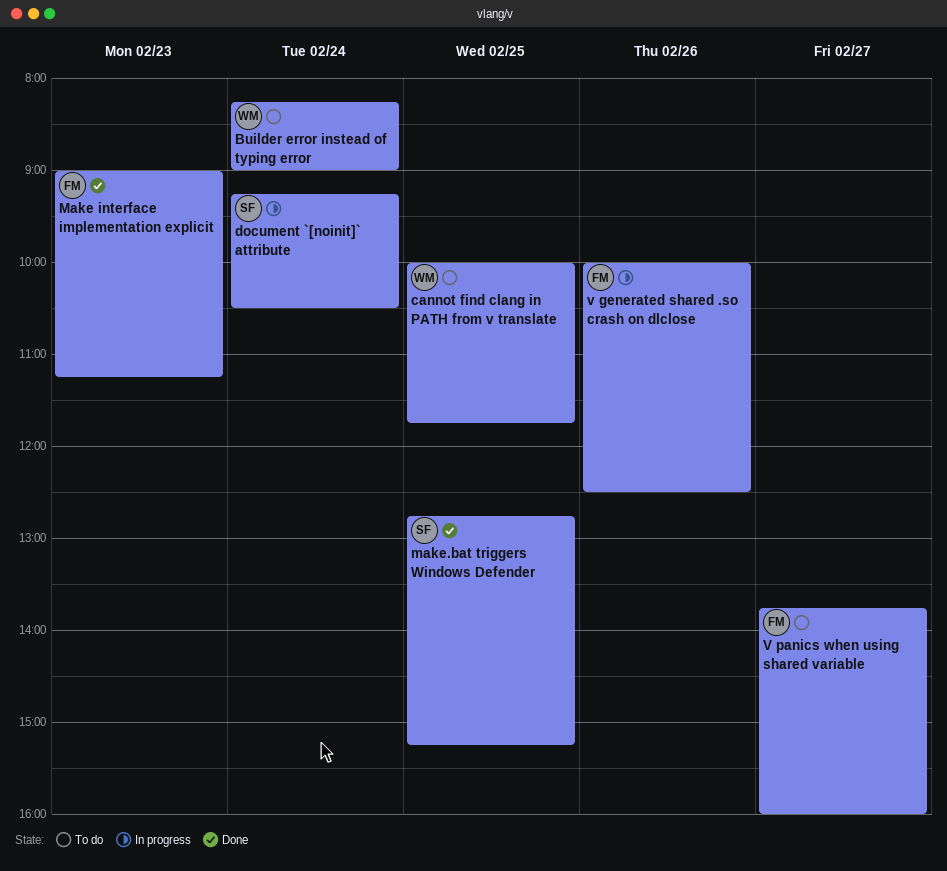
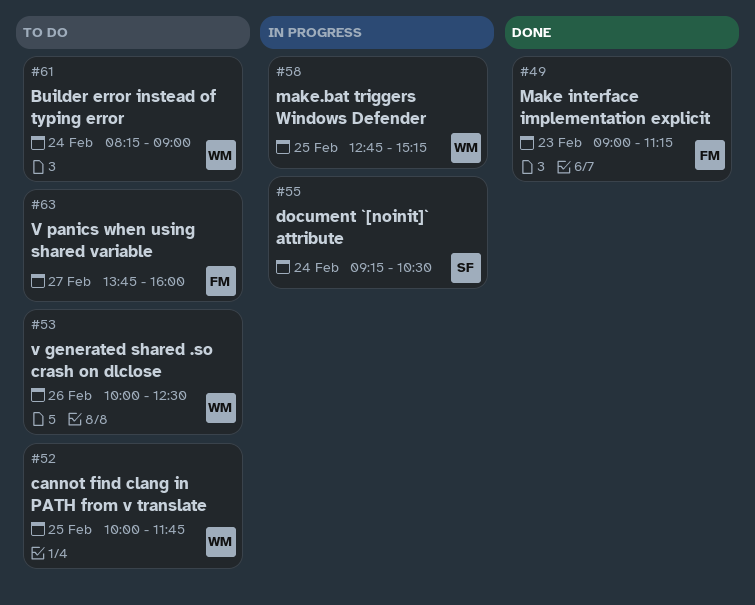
make.bat triggers Windows Defender, status: Done -> In progress
make.bat triggers Windows Defender, owner: SF -> WM
v generated shared .so crash on dlclose, status: In progress -> To do
v generated shared .so crash on dlclose, owner: FM -> WM

